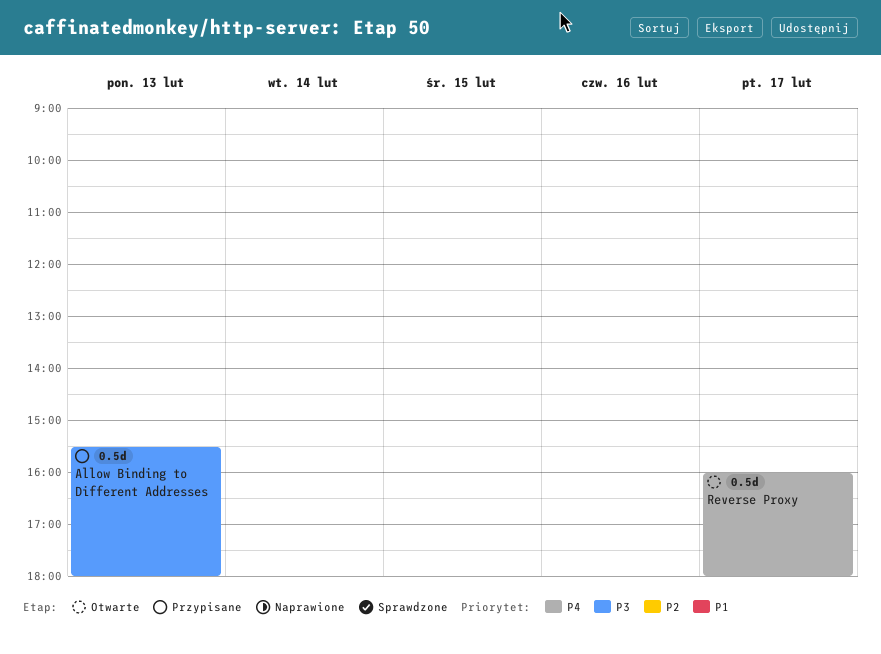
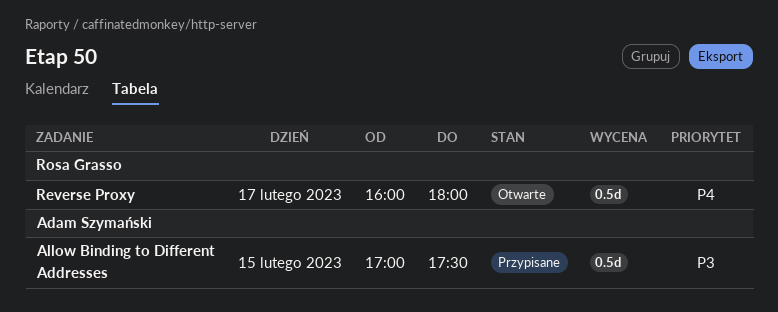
Allow Binding to Different Addresses, day: Feb 13 -> Feb 15
Allow Binding to Different Addresses, begins: 15:30 -> 17:00
Allow Binding to Different Addresses, ends: 18:00 -> 17:30

